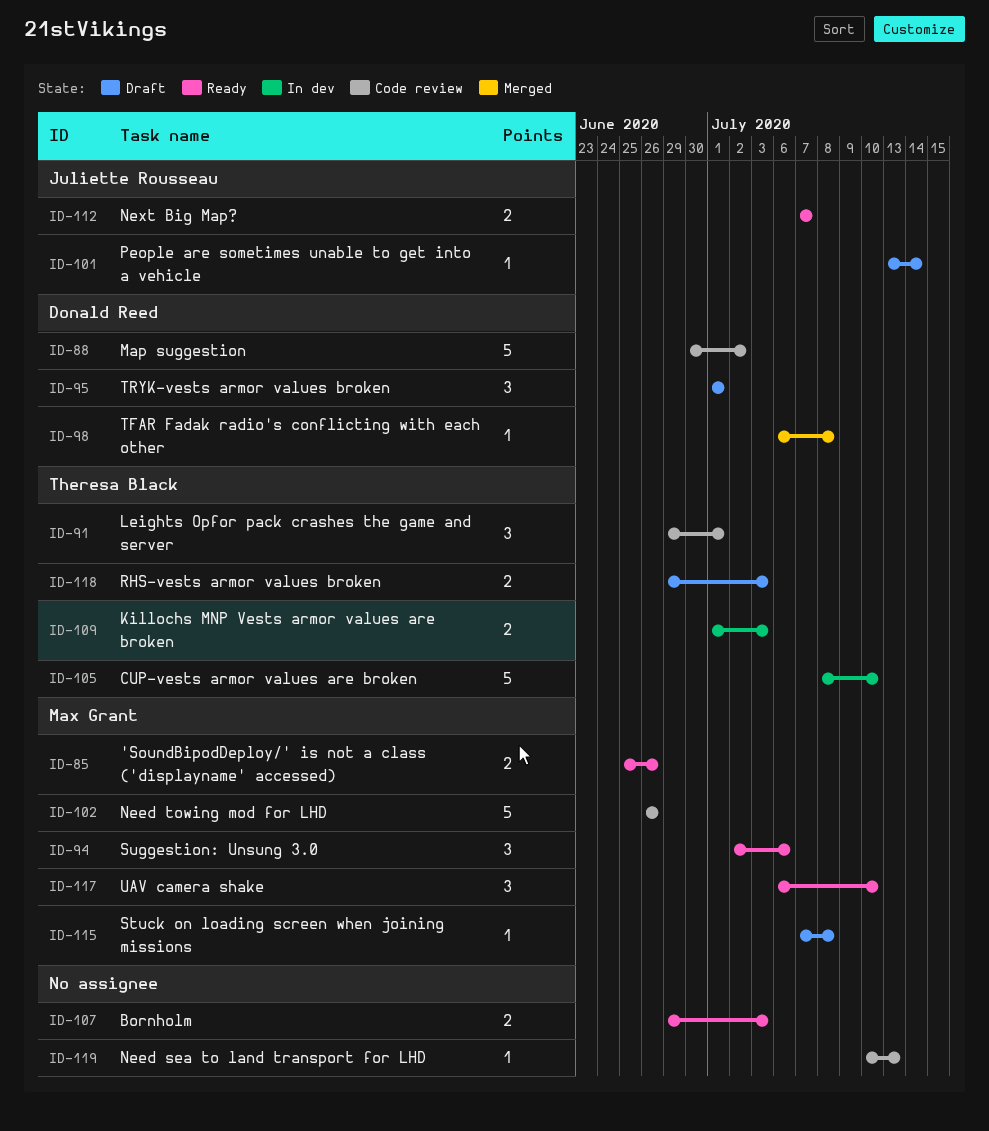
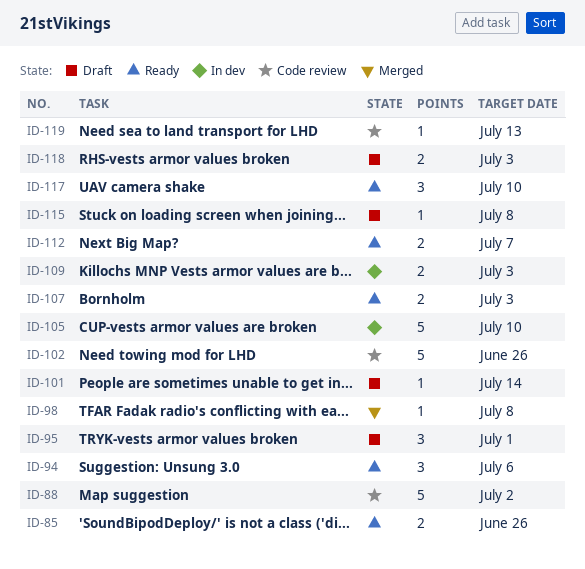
ID-91: present -> none

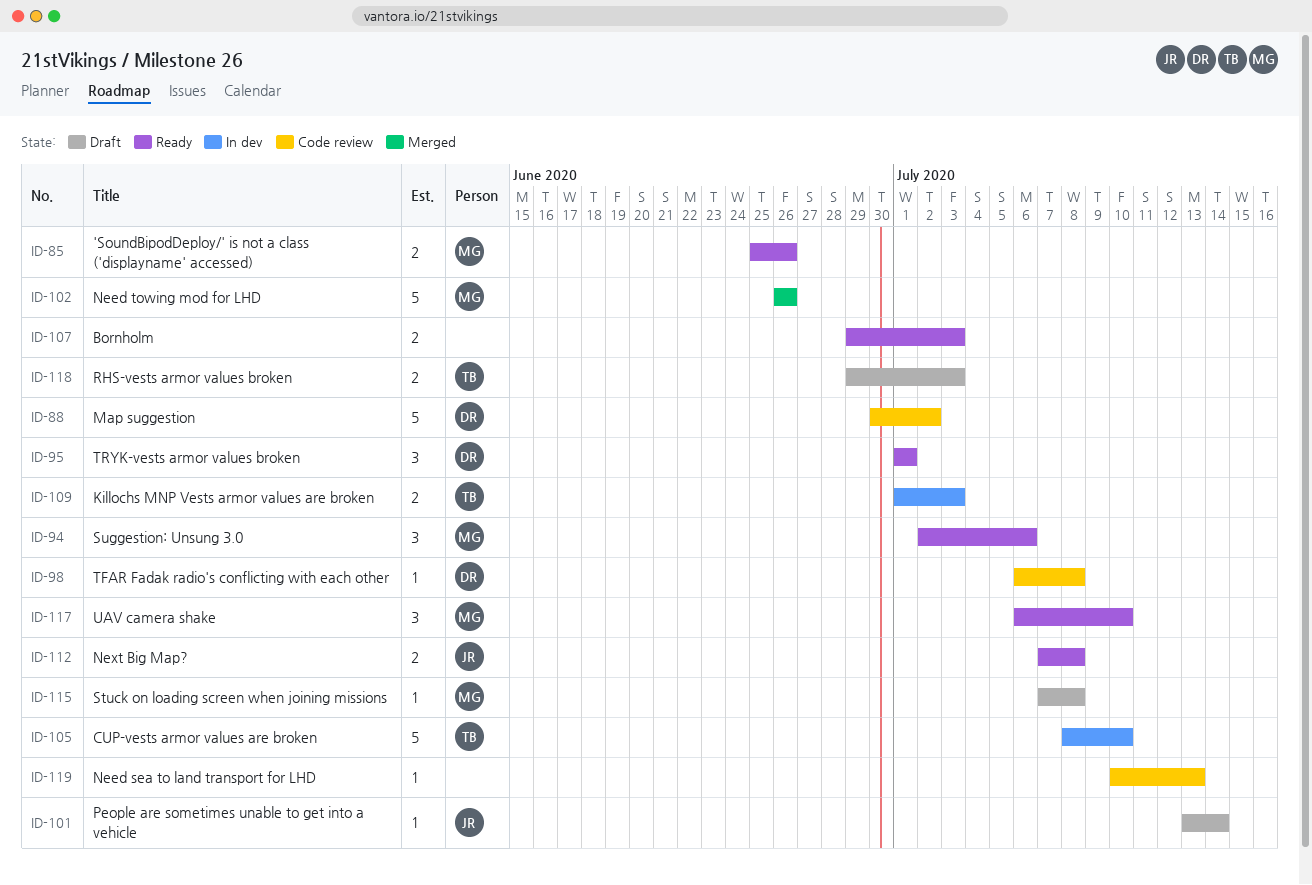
ID-95, status: Draft -> Ready
ID-98, status: Merged -> Code review
ID-102, status: Code review -> Merged
ID-112, due: Jul 7 -> Jul 8

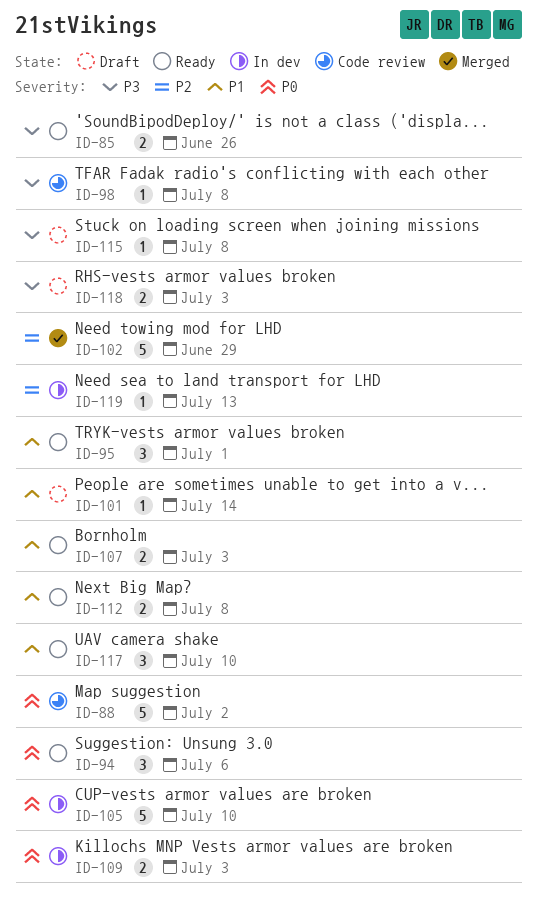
ID-102, due: Jun 26 -> Jun 29
ID-119, status: Code review -> In dev

